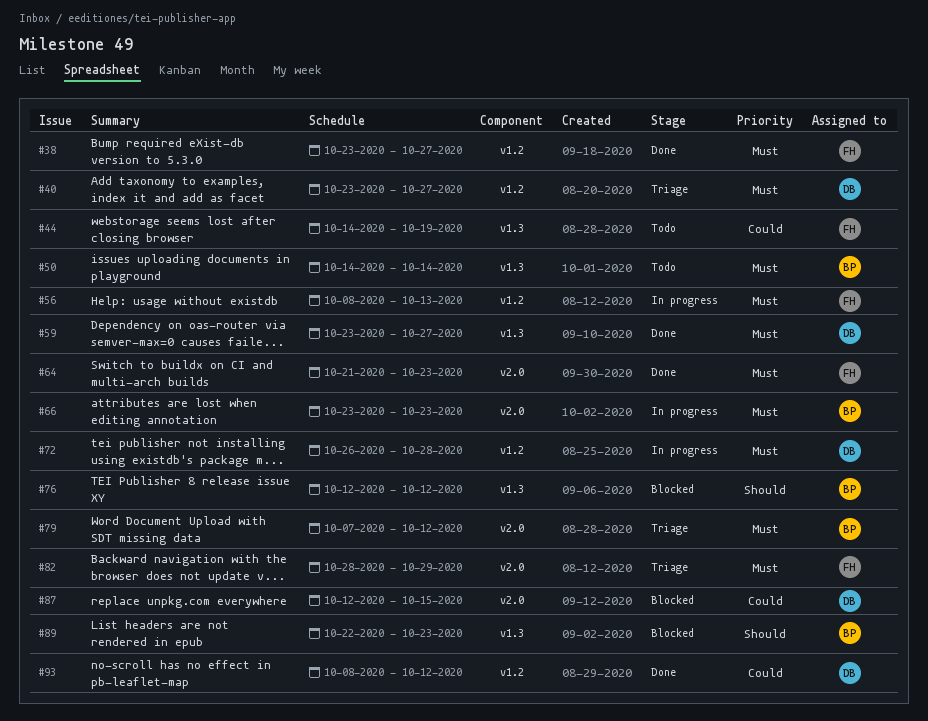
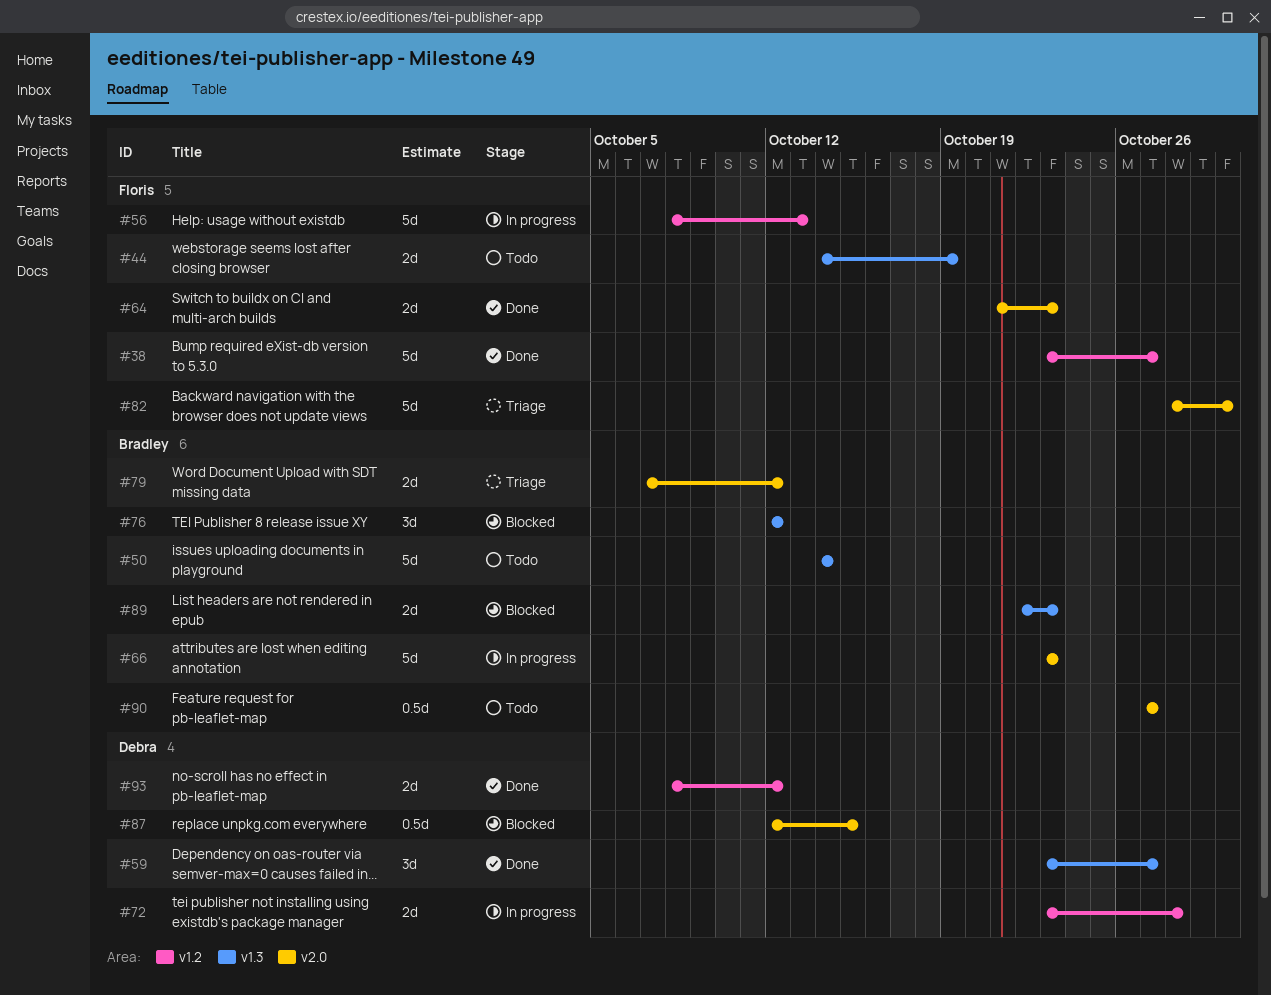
#40: present -> none
#72, start: Oct 26 -> Oct 23
#82, due: Oct 29 -> Oct 30
#90: none -> present

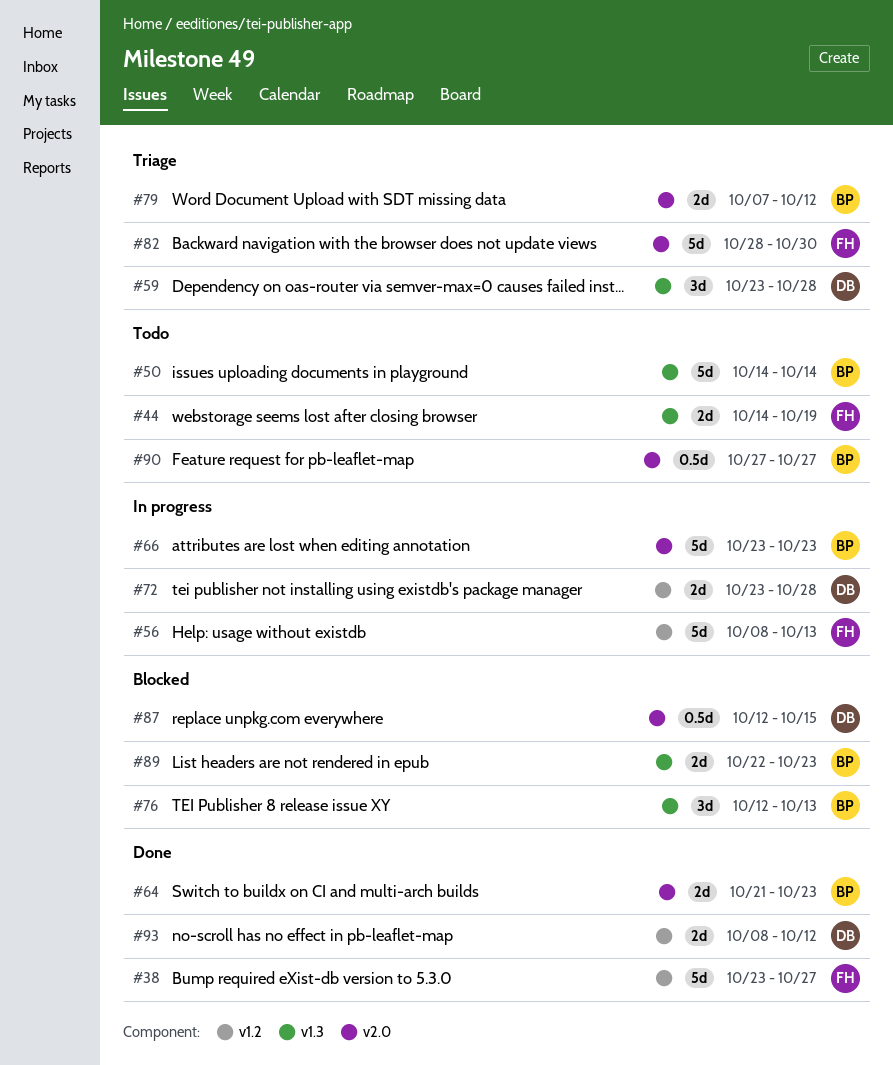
#59, status: Done -> Triage
#59, due: Oct 27 -> Oct 28
#64, owner: Floris -> Bradley
#76, due: Oct 12 -> Oct 13

